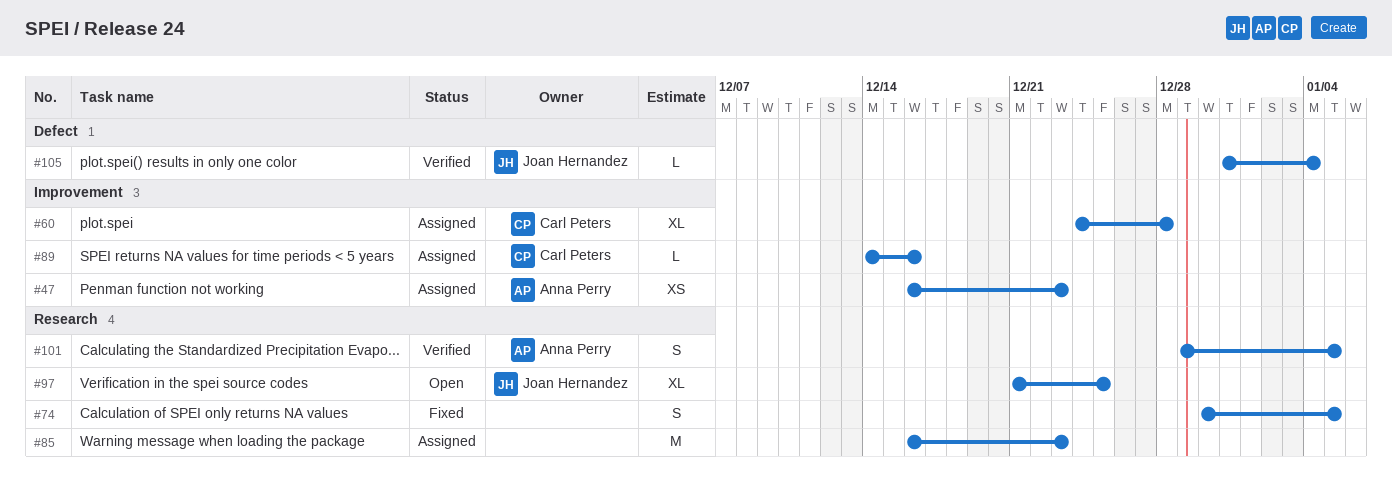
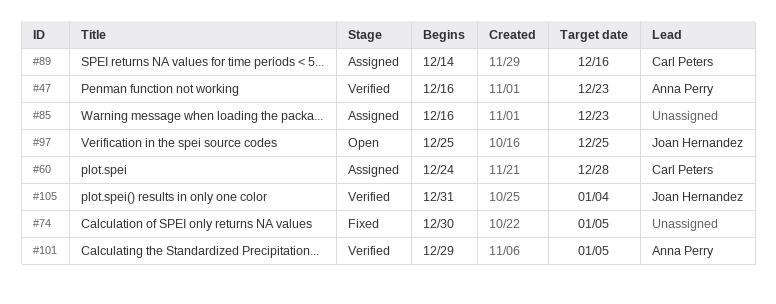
#47, status: Assigned -> Verified
#97, start: Dec 21 -> Dec 25

